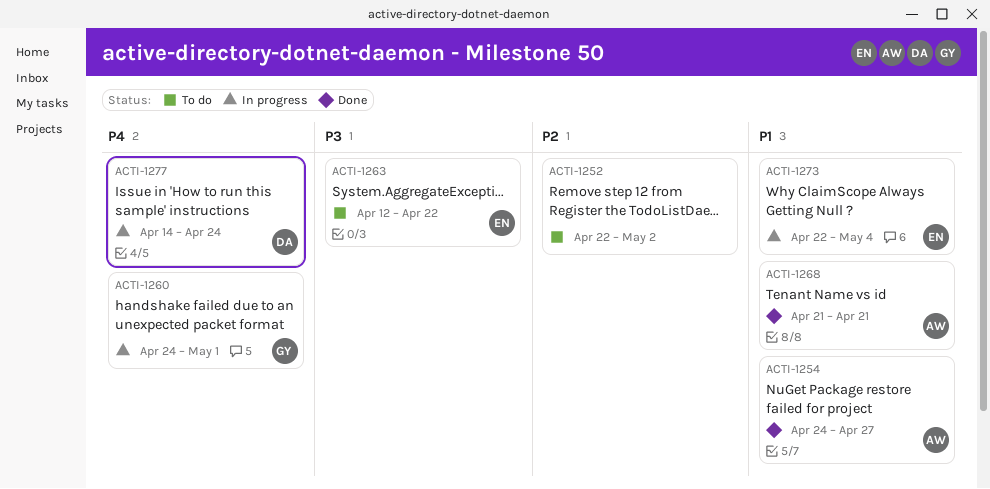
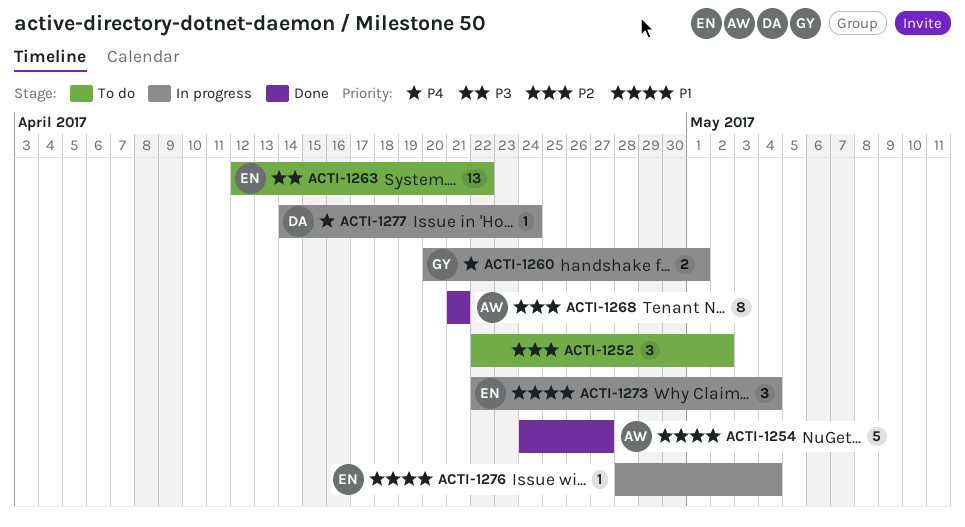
ACTI-1260, start: Apr 24 -> Apr 20
ACTI-1268, priority: P1 -> P2
ACTI-1276: none -> present

